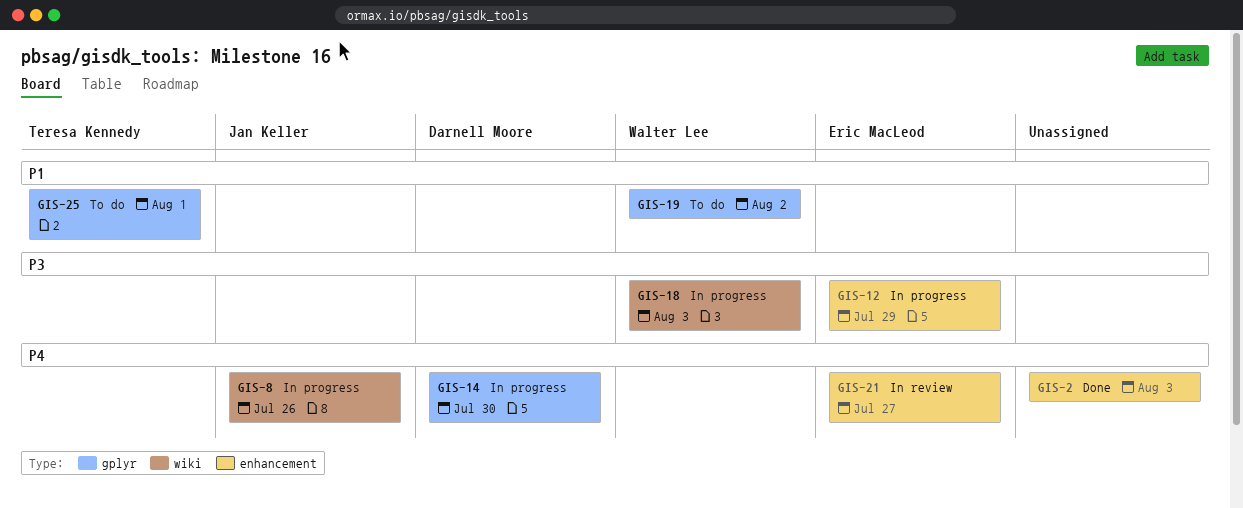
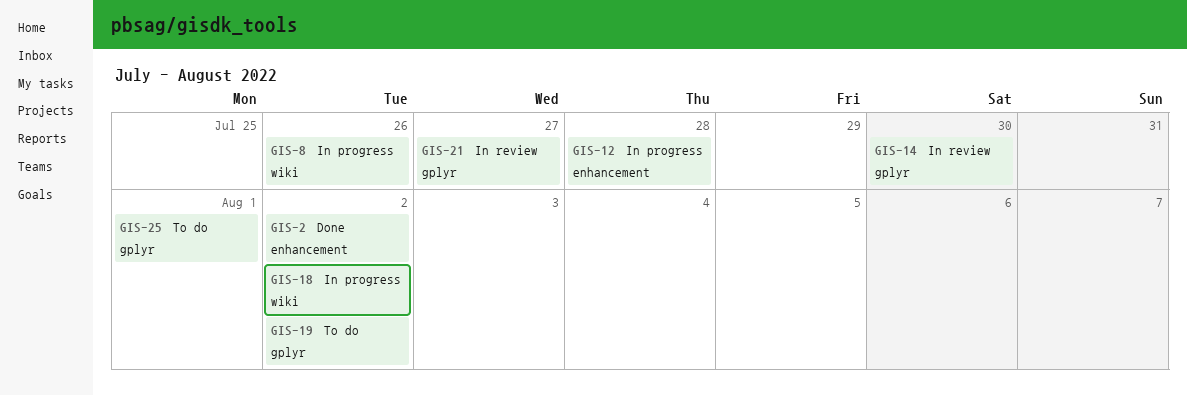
GIS-2, due: Aug 3 -> Aug 2
GIS-12, due: Jul 29 -> Jul 28
GIS-14, status: In progress -> In review
GIS-18, due: Aug 3 -> Aug 2
GIS-21, label: enhancement -> gplyr

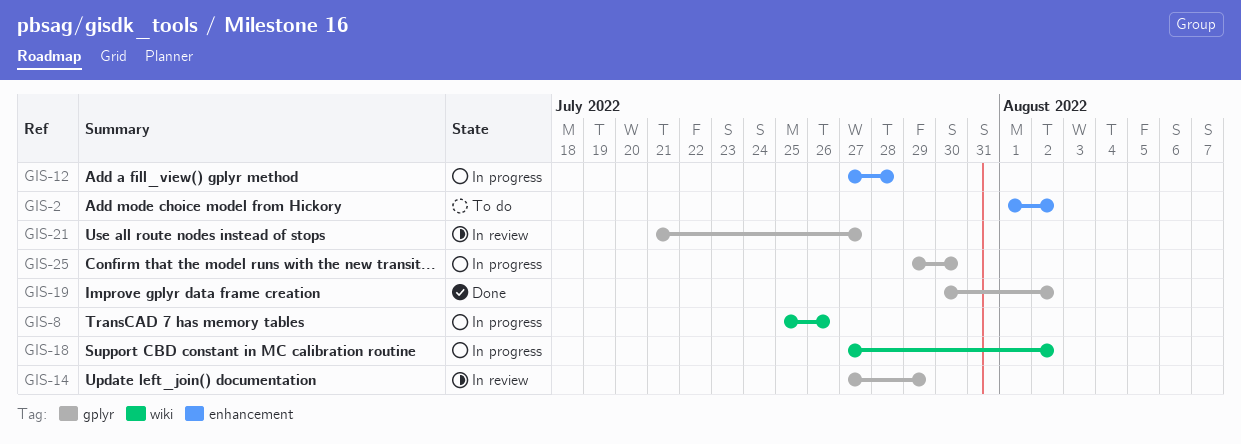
GIS-2, status: Done -> To do
GIS-14, due: Jul 30 -> Jul 29
GIS-19, status: To do -> Done
GIS-25, status: To do -> In progress
GIS-25, due: Aug 1 -> Jul 30

